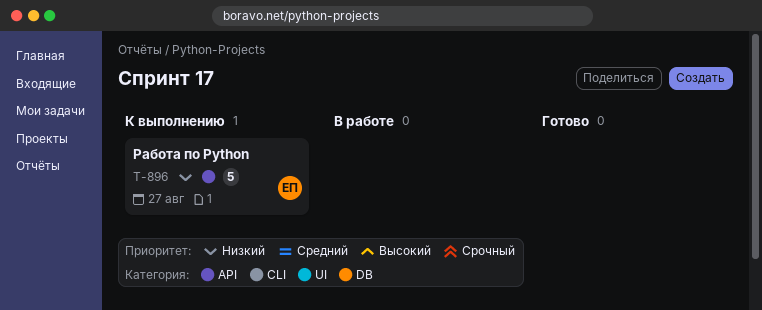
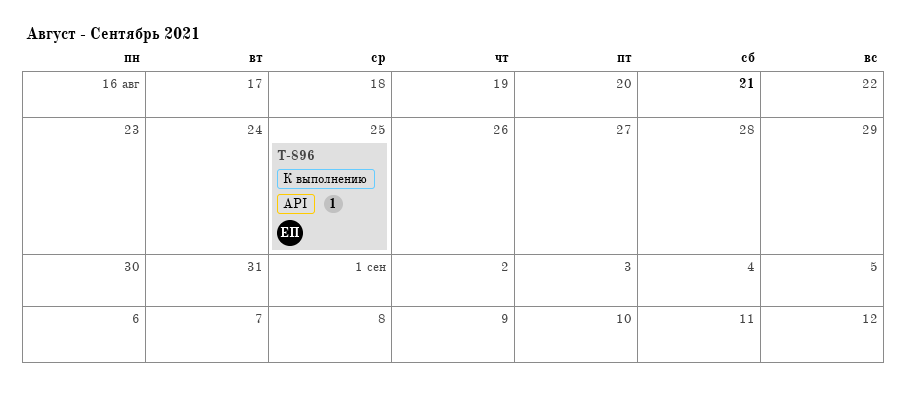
T-896, estimate: 5 -> 1
T-896, due: Aug 27 -> Aug 25

